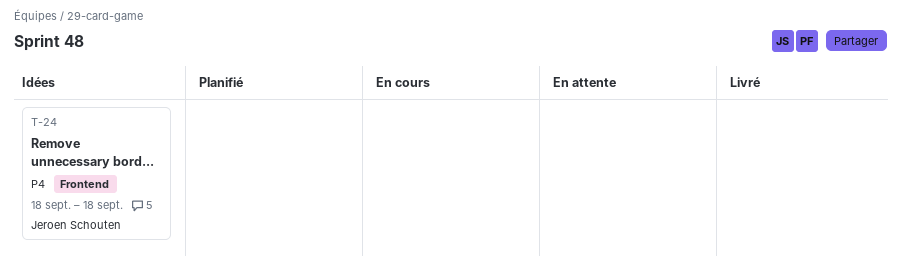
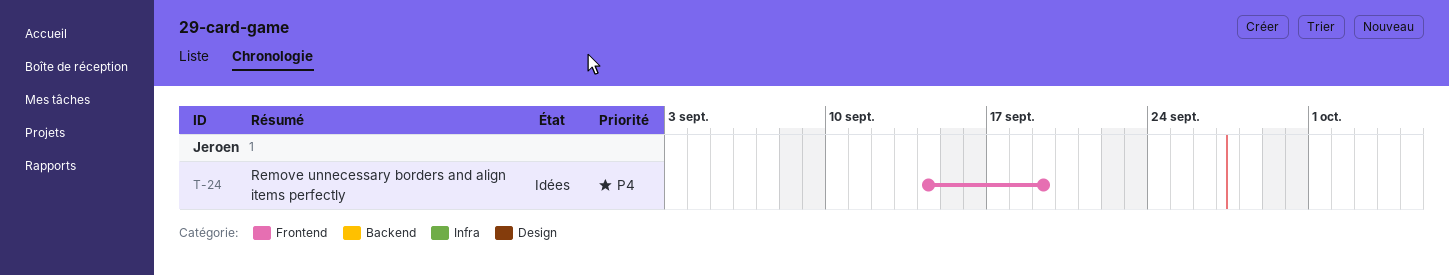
T-24, start: Sep 18 -> Sep 14
T-24, due: Sep 18 -> Sep 19

